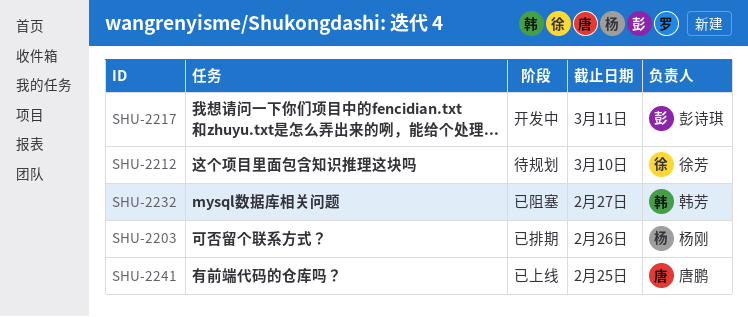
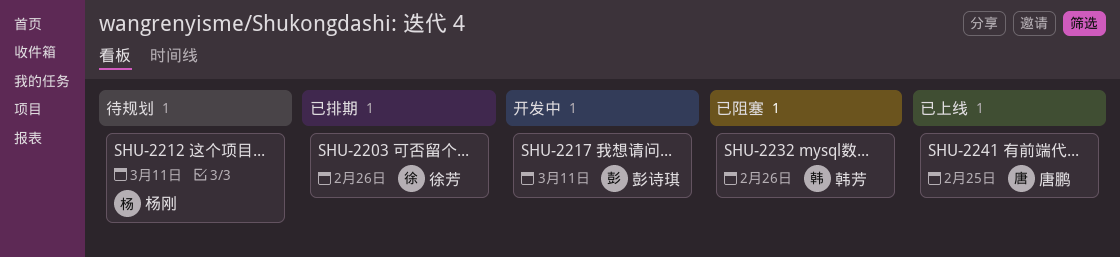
SHU-2203, owner: 杨刚 -> 徐芳
SHU-2212, owner: 徐芳 -> 杨刚
SHU-2212, due: Mar 10 -> Mar 11
SHU-2232, due: Feb 27 -> Feb 26

